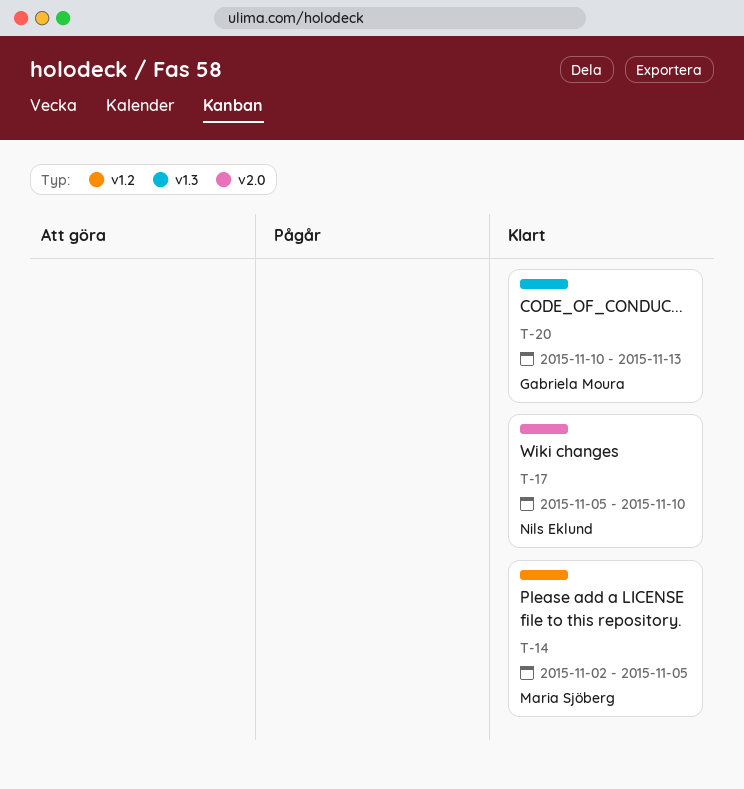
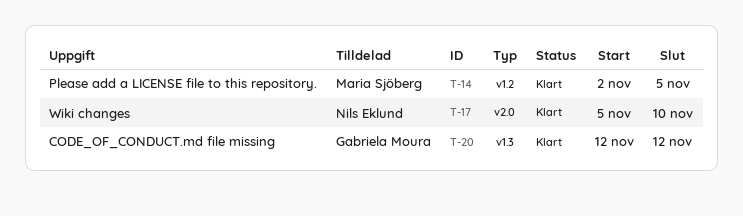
T-20, start: Nov 10 -> Nov 12
T-20, due: Nov 13 -> Nov 12

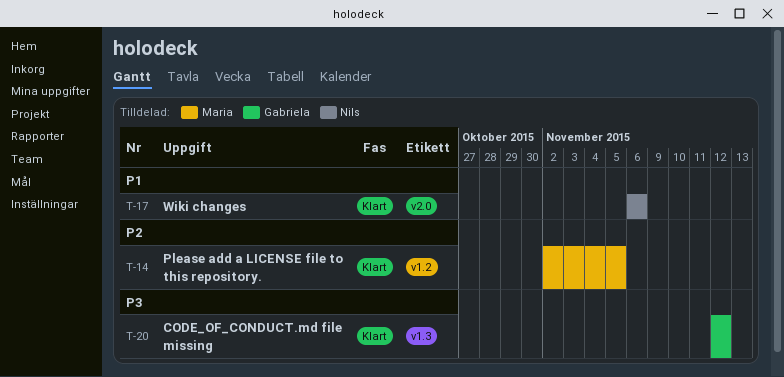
T-17, start: Nov 5 -> Nov 6
T-17, due: Nov 10 -> Nov 6

